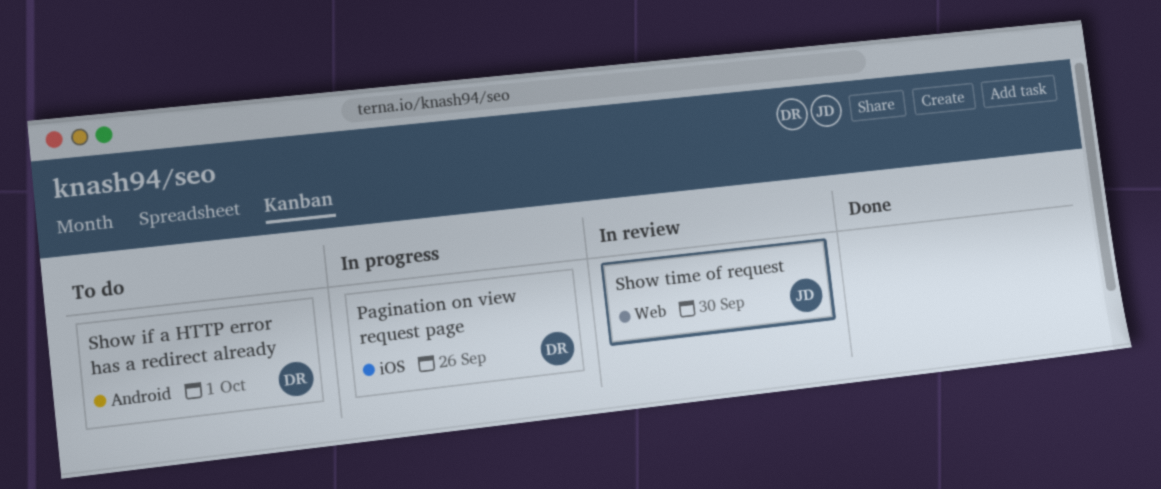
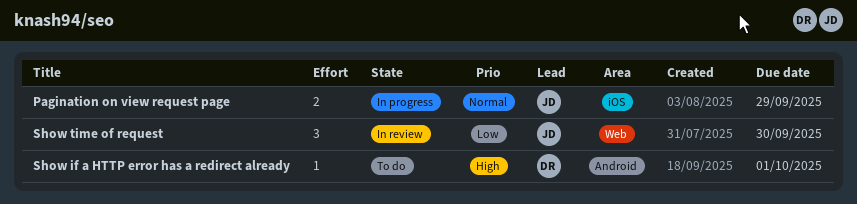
Pagination on view request page, owner: DR -> JD
Pagination on view request page, due: Sep 26 -> Sep 29

